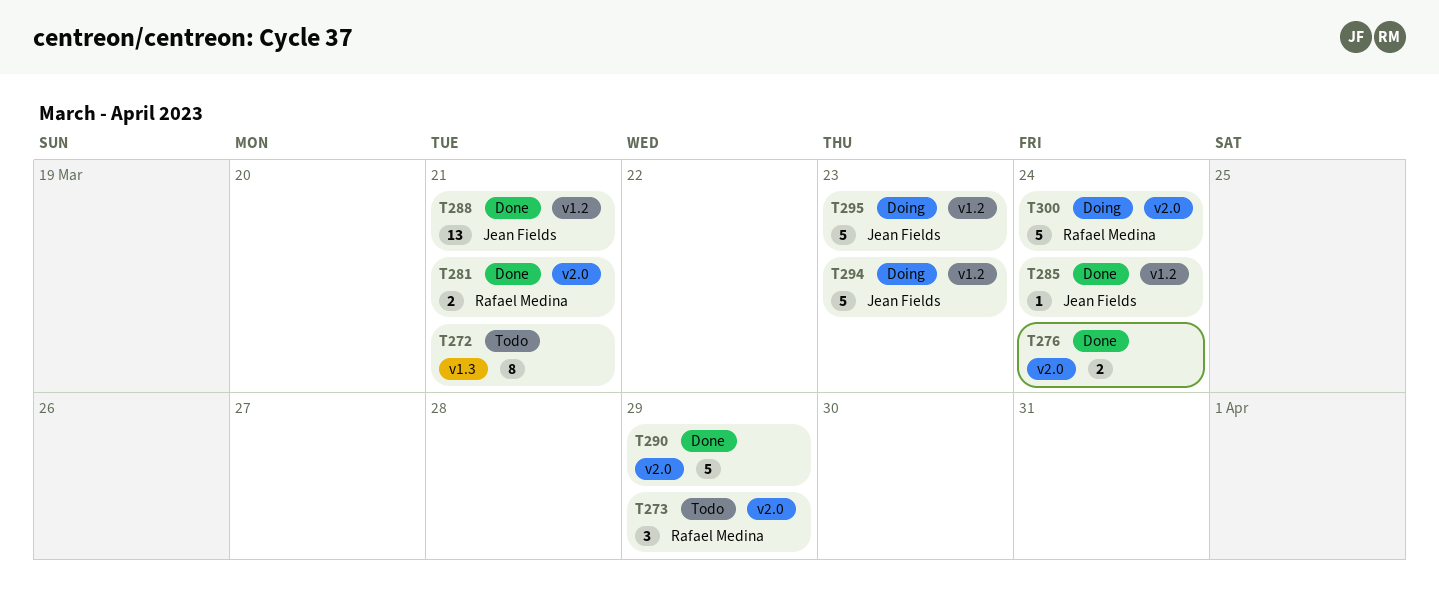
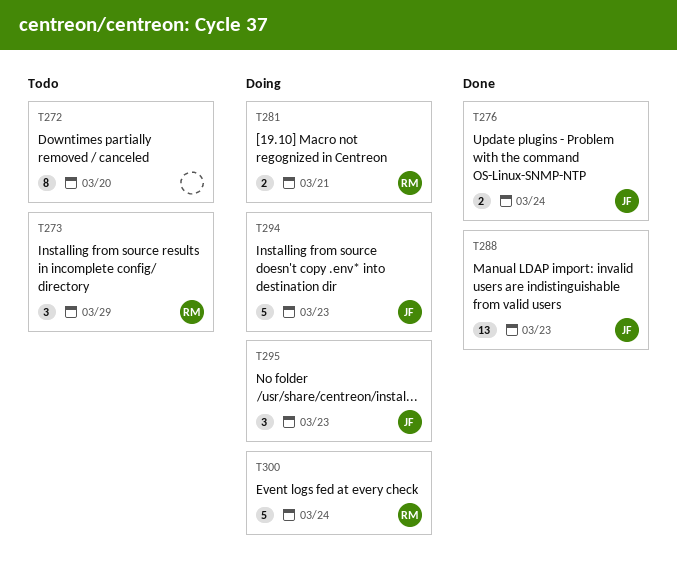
T272, due: Mar 21 -> Mar 20
T276, owner: none -> Jean Fields
T281, status: Done -> Doing
T285: present -> none
T288, due: Mar 21 -> Mar 23
T290: present -> none
T295, estimate: 5 -> 3

